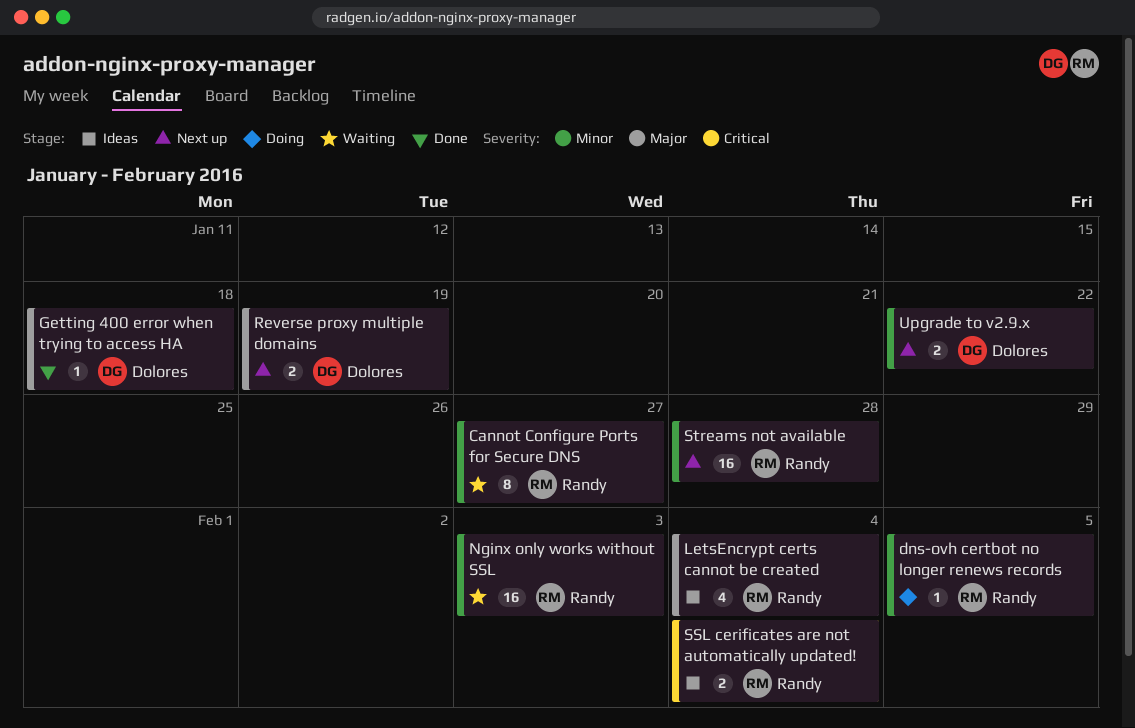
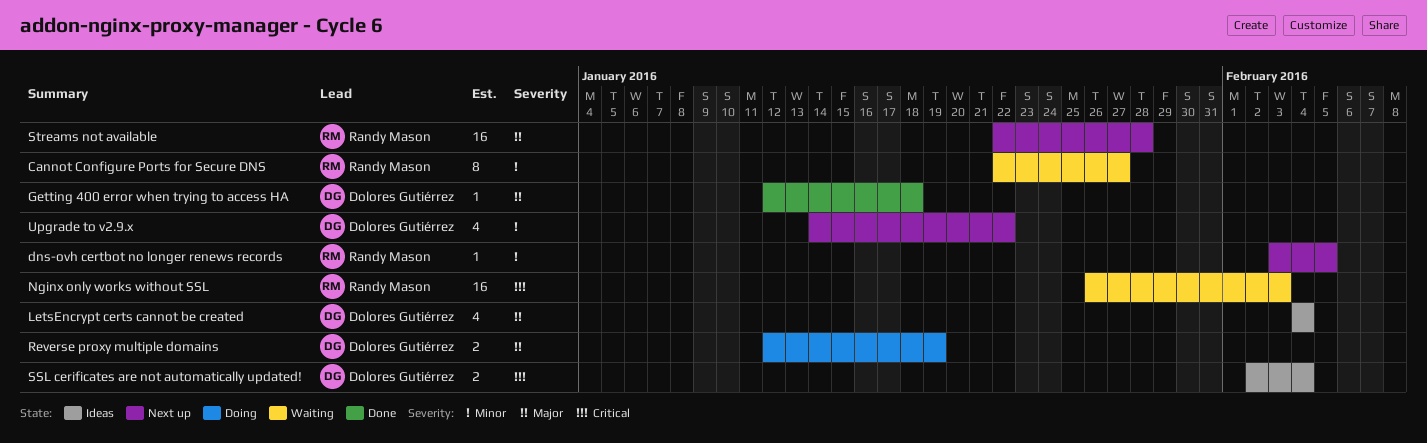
dns-ovh certbot no longer renews records, status: Doing -> Next up
LetsEncrypt certs cannot be created, owner: Randy Mason -> Dolores Gutiérrez
Nginx only works without SSL, priority: Minor -> Critical
Reverse proxy multiple domains, status: Next up -> Doing
SSL cerificates are not automatically updated!, owner: Randy Mason -> Dolores Gutiérrez
Streams not available, priority: Minor -> Major
Upgrade to v2.9.x, estimate: 2 -> 4

